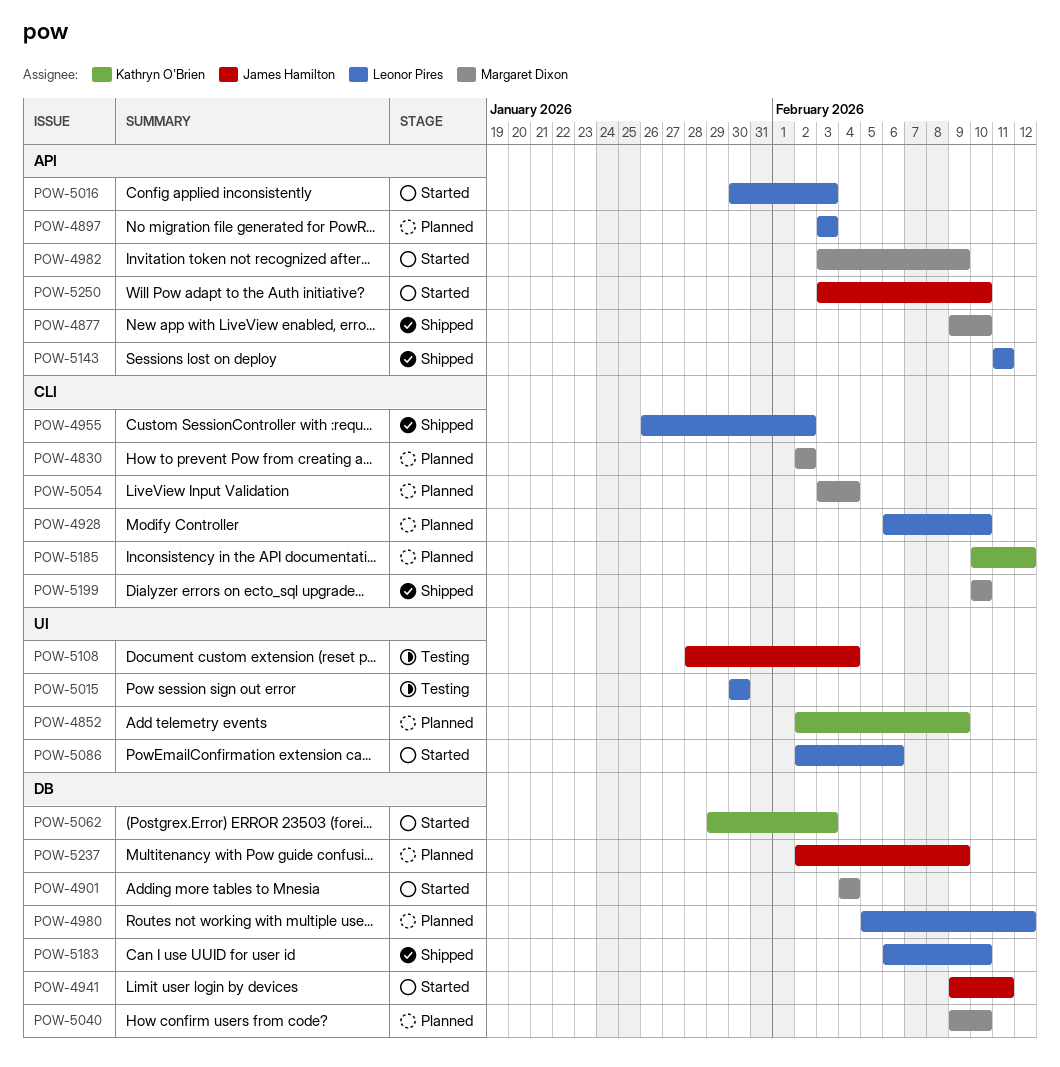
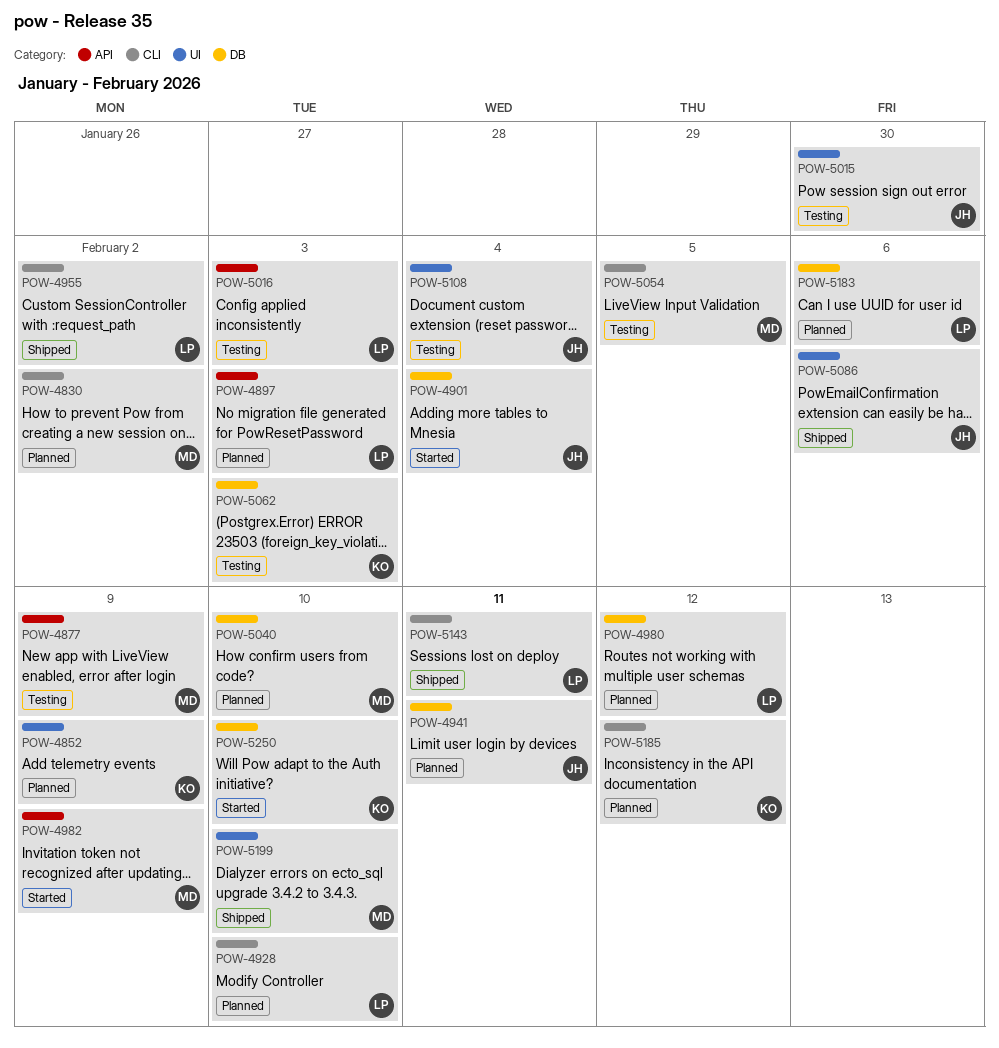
POW-4877, status: Shipped -> Testing
POW-4877, due: Feb 10 -> Feb 9
POW-4901, owner: Margaret Dixon -> James Hamilton
POW-4941, status: Started -> Planned
POW-5015, owner: Leonor Pires -> James Hamilton
POW-5016, status: Started -> Testing
POW-5054, status: Planned -> Testing
POW-5054, due: Feb 4 -> Feb 5
POW-5062, status: Started -> Testing
POW-5086, status: Started -> Shipped
POW-5086, owner: Leonor Pires -> James Hamilton
POW-5143, label: API -> CLI
POW-5183, status: Shipped -> Planned
POW-5183, due: Feb 10 -> Feb 6
POW-5199, label: CLI -> UI
POW-5237: present -> none
POW-5250, owner: James Hamilton -> Kathryn O'Brien
POW-5250, label: API -> DB

